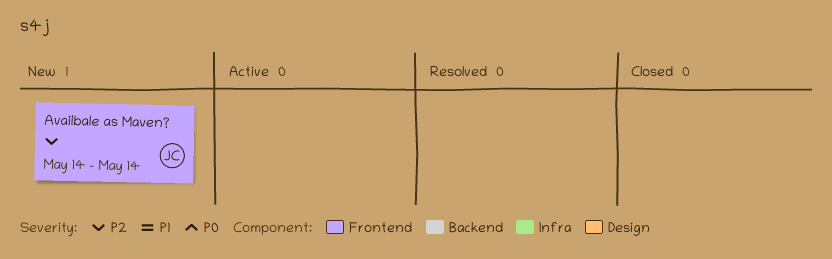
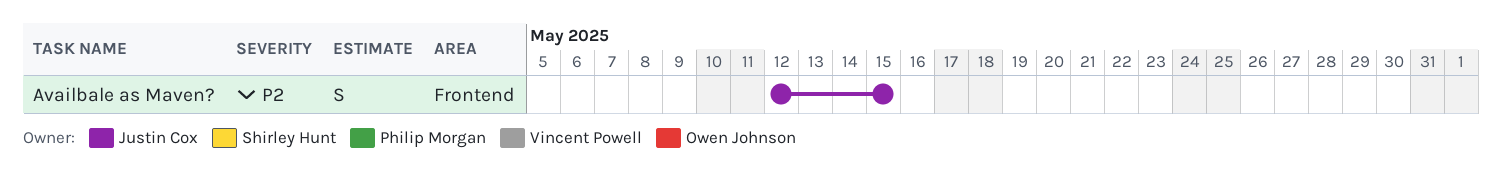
Availbale as Maven?, start: May 14 -> May 12
Availbale as Maven?, due: May 14 -> May 15

